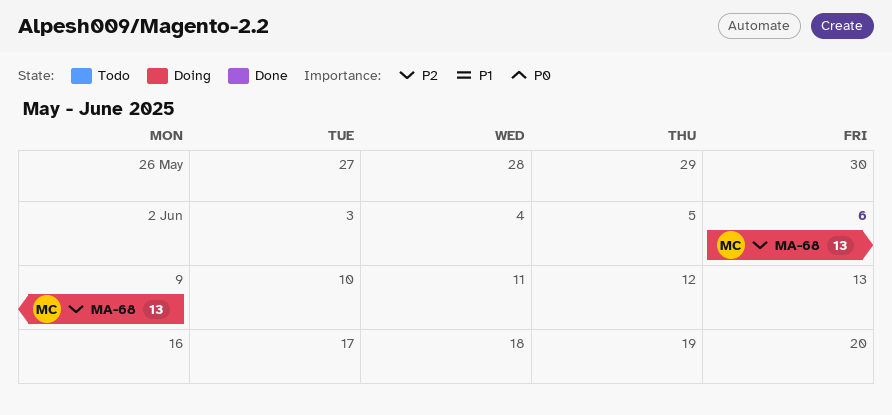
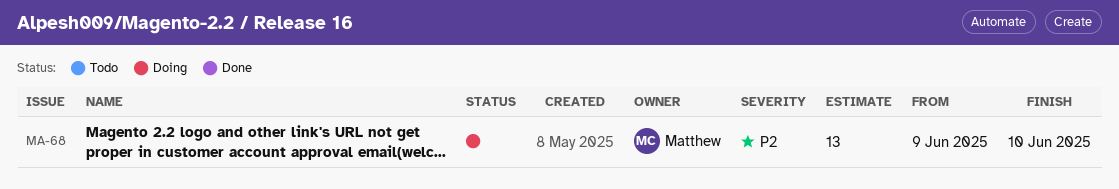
MA-68, start: Jun 6 -> Jun 9
MA-68, due: Jun 9 -> Jun 10

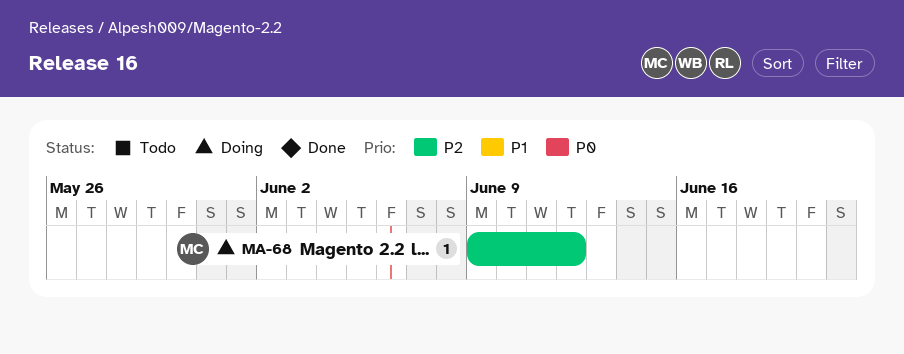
MA-68, estimate: 13 -> 1
MA-68, due: Jun 10 -> Jun 12

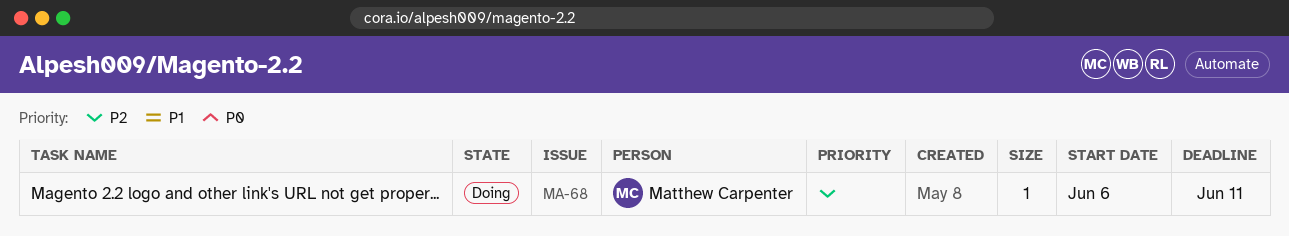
MA-68, start: Jun 9 -> Jun 6
MA-68, due: Jun 12 -> Jun 11

